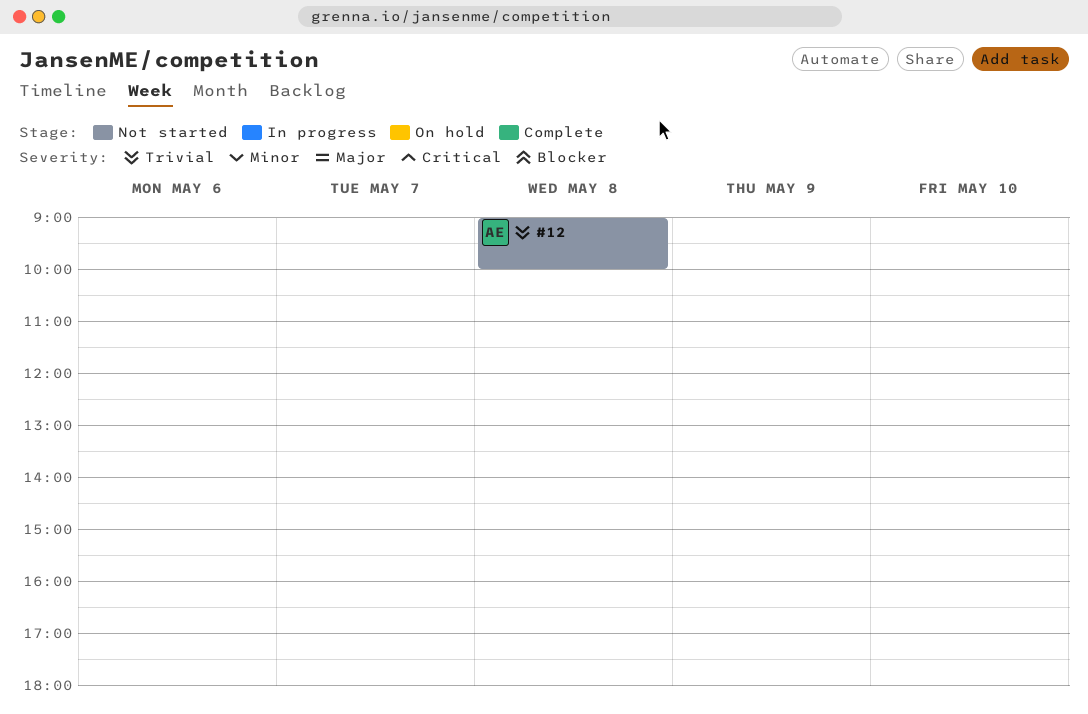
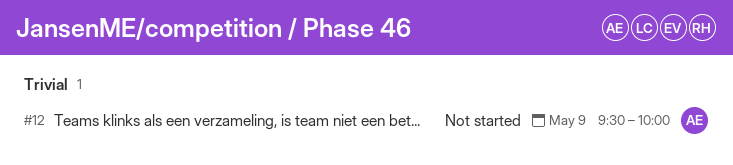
#12, day: May 8 -> May 9
#12, begins: 09:00 -> 09:30

